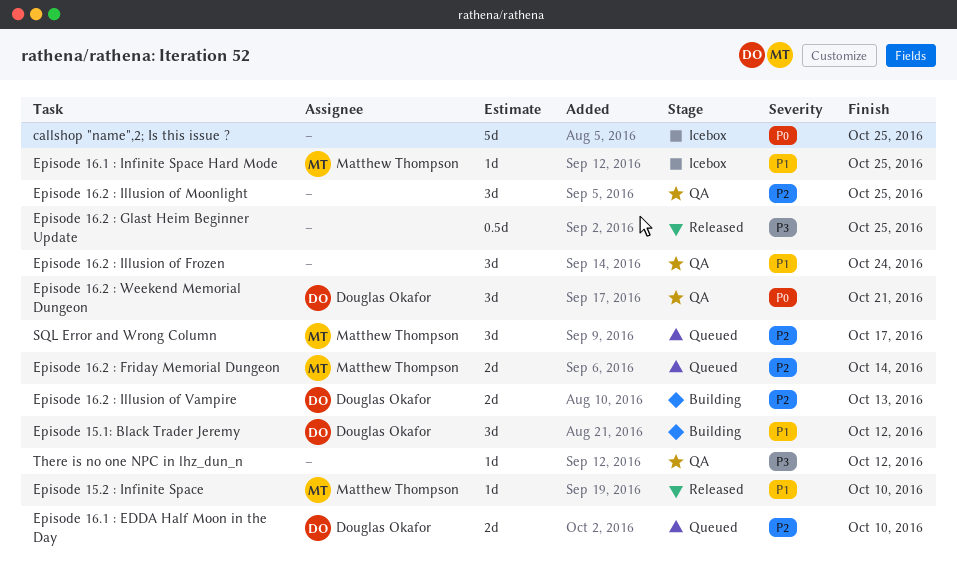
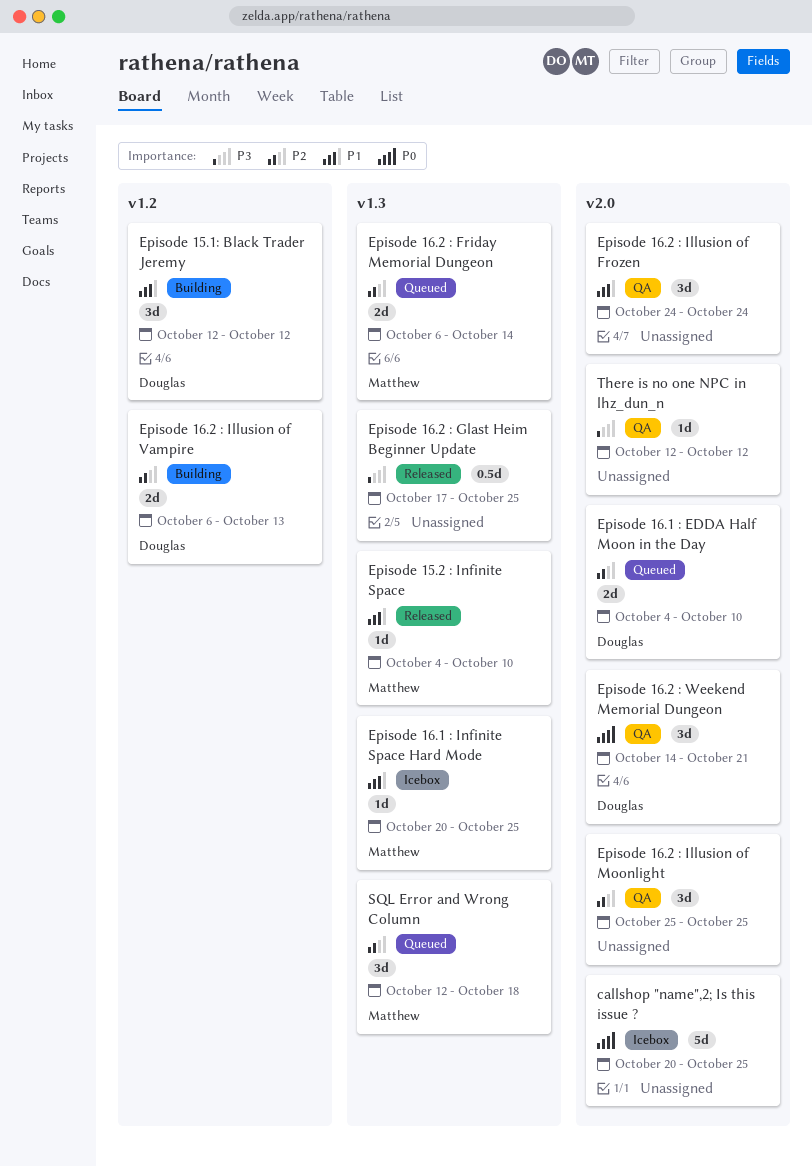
SQL Error and Wrong Column, due: Oct 17 -> Oct 18

